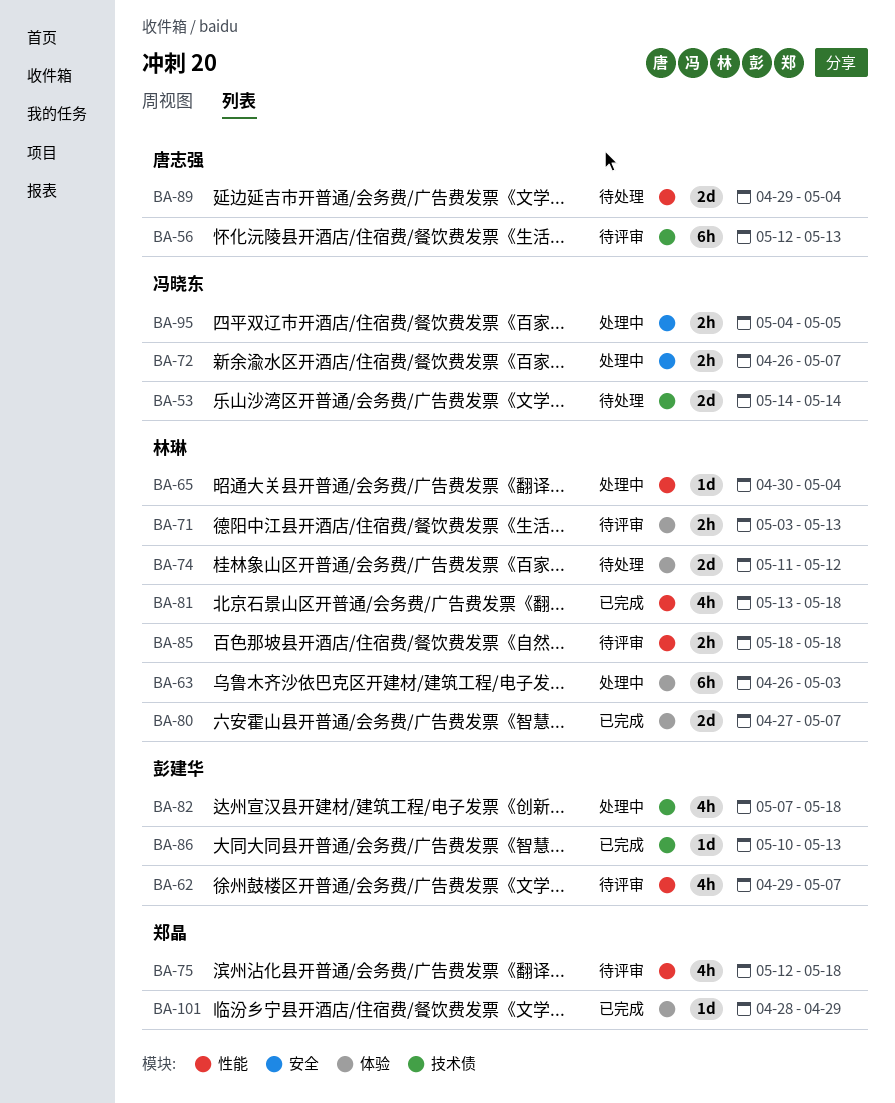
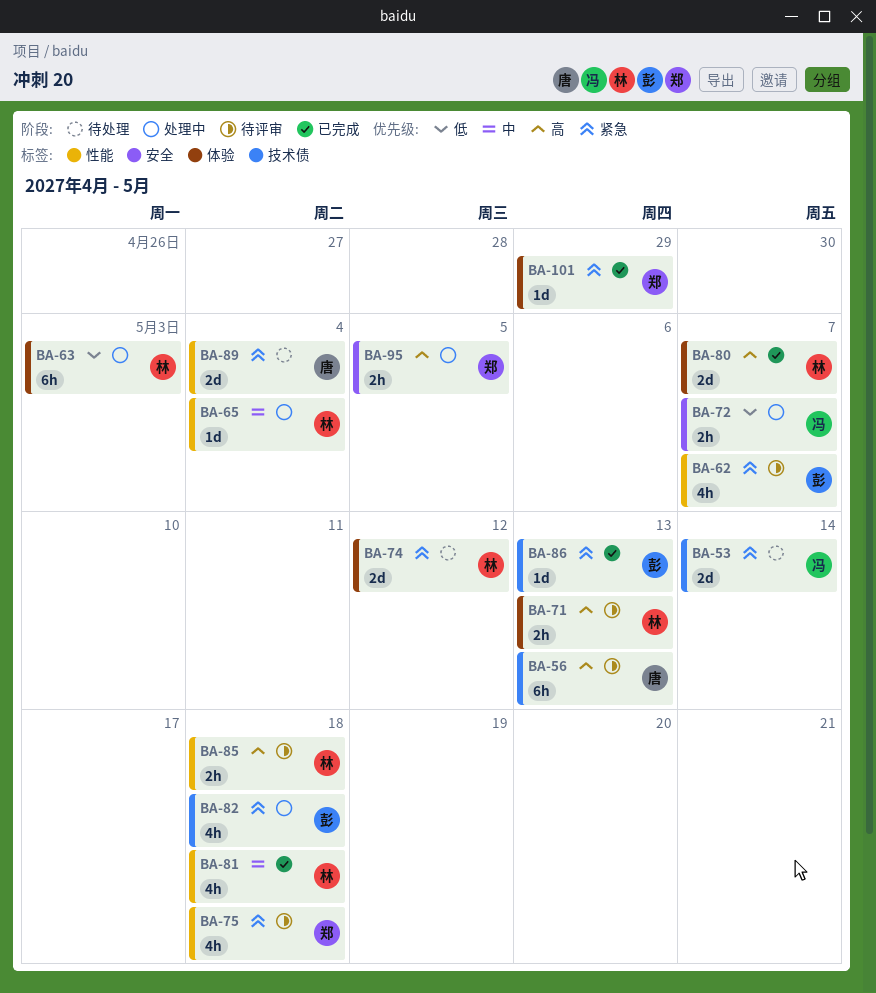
BA-95, owner: 冯晓东 -> 郑晶

